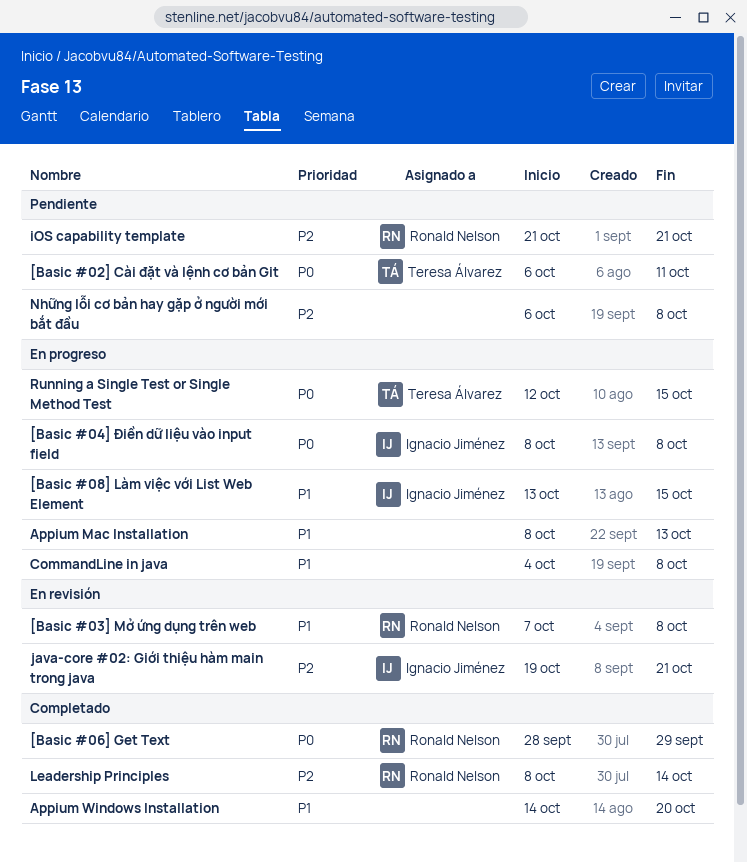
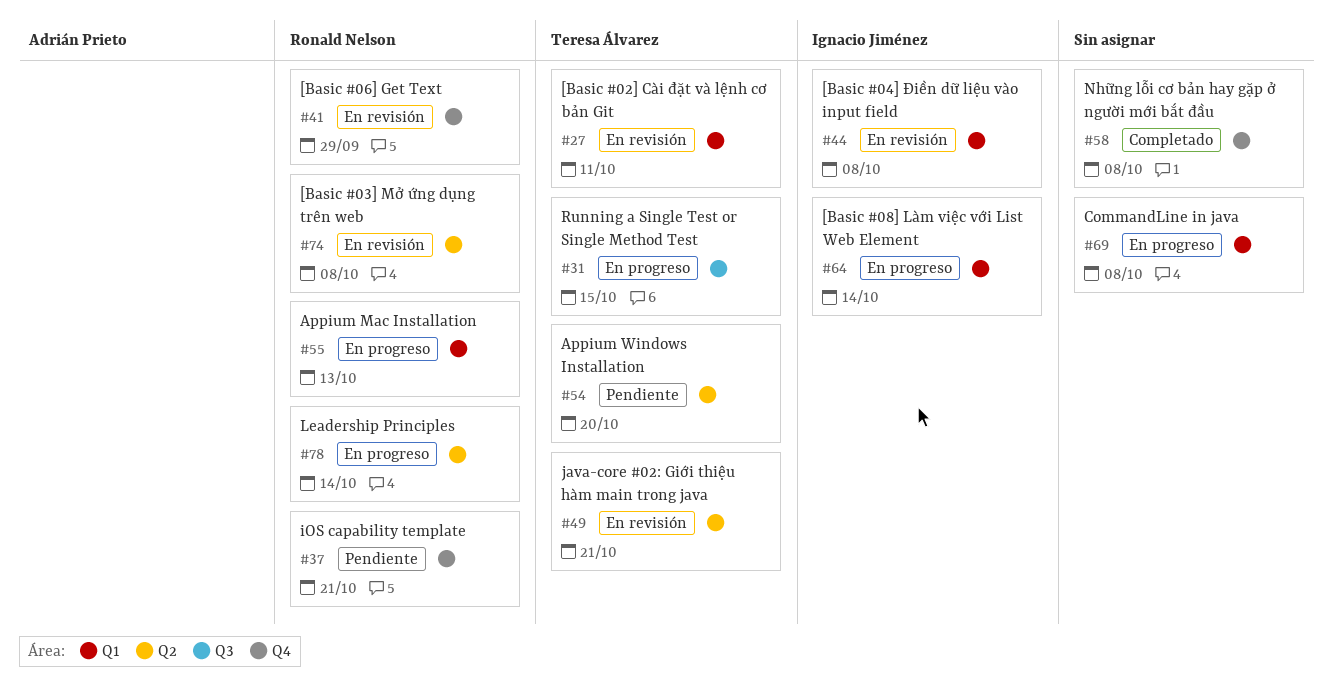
[Basic #02] Cài đặt và lệnh cơ bản Git, status: Pendiente -> En revisión
[Basic #04] Điền dữ liệu vào input field, status: En progreso -> En revisión
[Basic #06] Get Text, status: Completado -> En revisión
[Basic #08] Làm việc với List Web Element, due: Oct 15 -> Oct 14
Appium Mac Installation, owner: none -> Ronald Nelson
Appium Windows Installation, status: Completado -> Pendiente
Appium Windows Installation, owner: none -> Teresa Álvarez
java-core #02: Giới thiệu hàm main trong java, owner: Ignacio Jiménez -> Teresa Álvarez
Leadership Principles, status: Completado -> En progreso
Những lỗi cơ bản hay gặp ở người mới bắt đầu, status: Pendiente -> Completado

